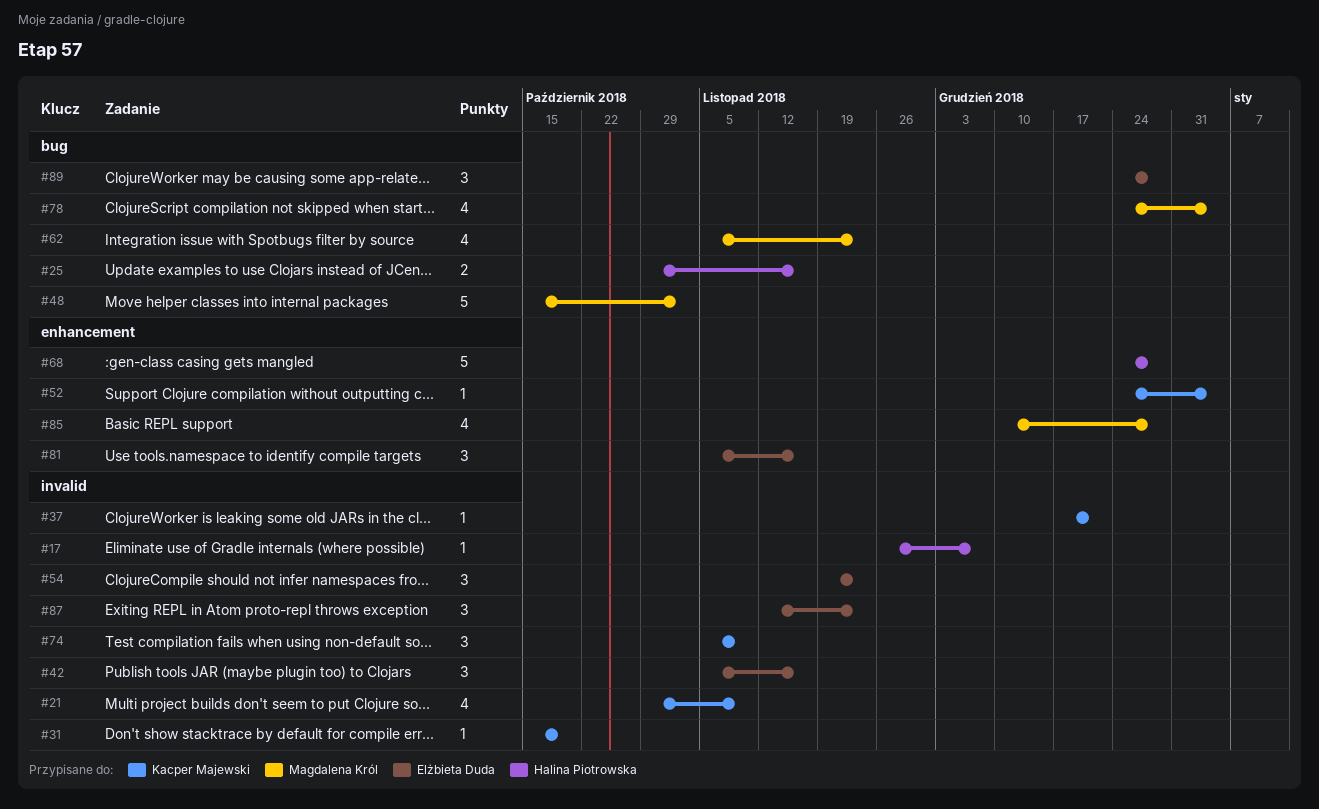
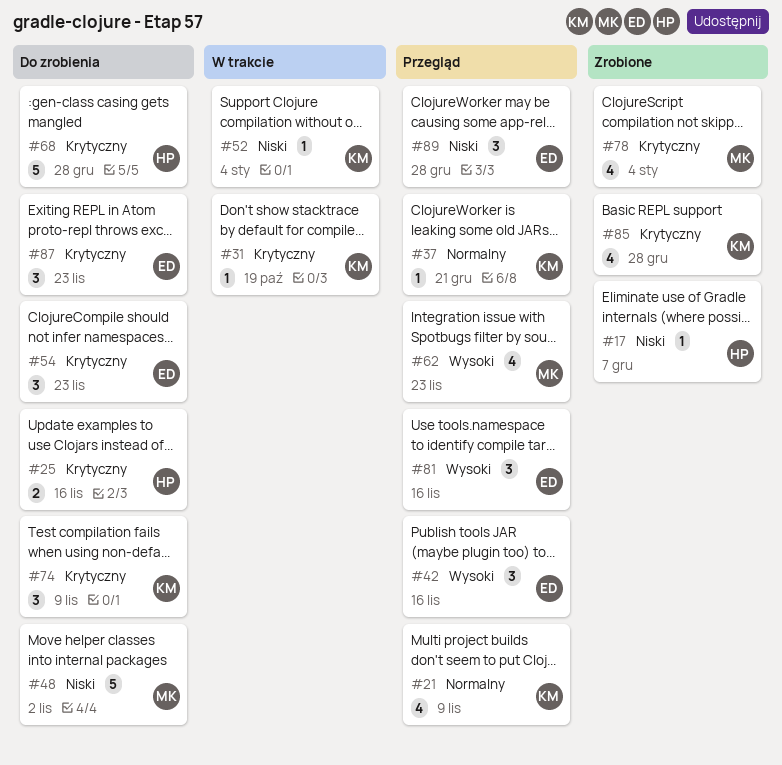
#85, owner: Magdalena Król -> Kacper Majewski

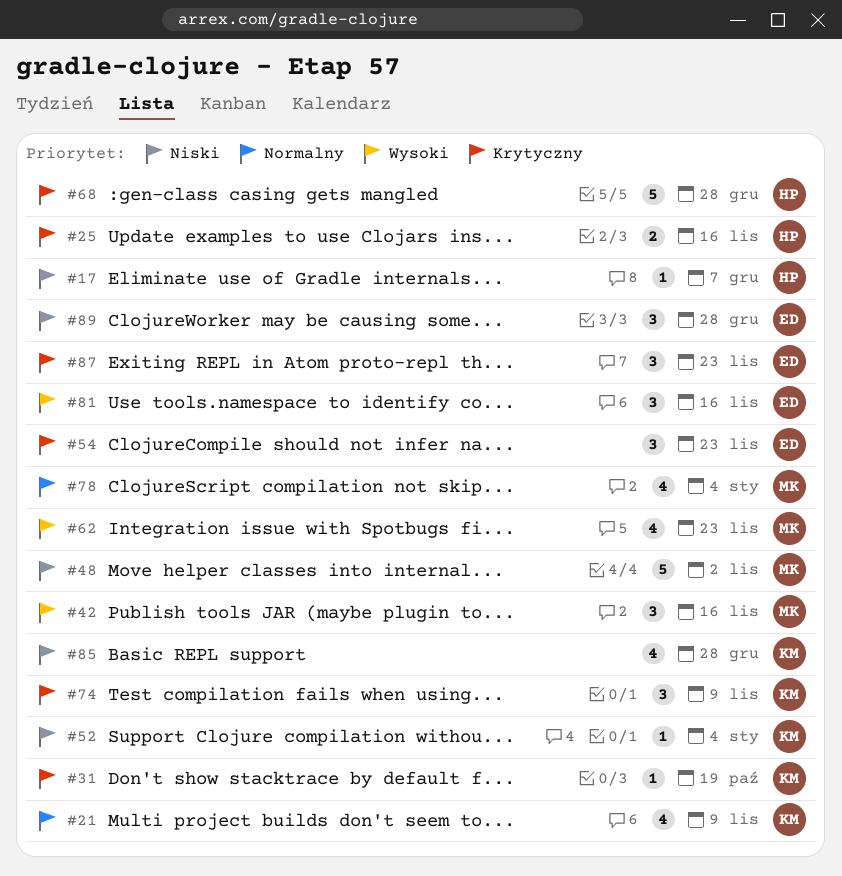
#37: present -> none
#42, owner: ED -> MK
#78, priority: Krytyczny -> Normalny
#85, priority: Krytyczny -> Niski

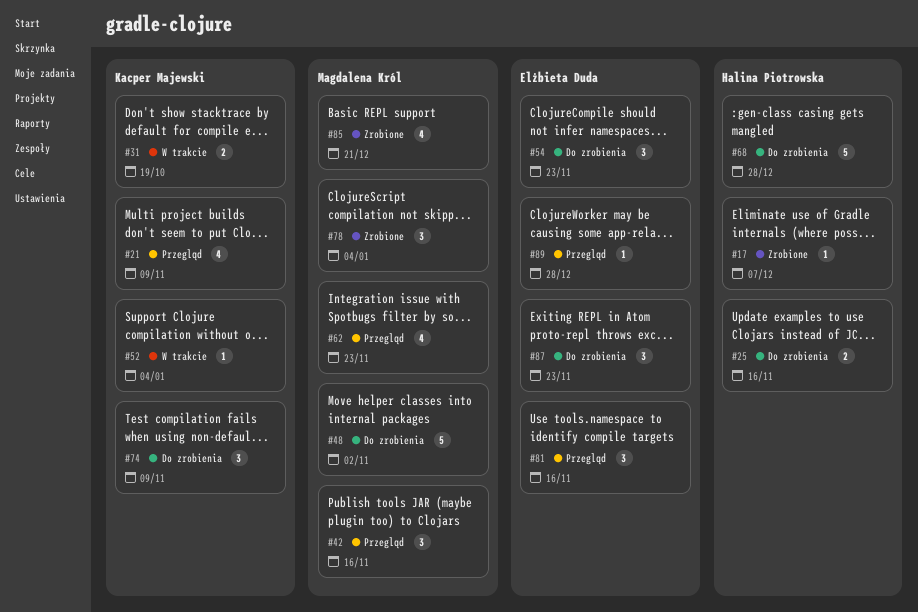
#31, estimate: 1 -> 2
#78, estimate: 4 -> 3
#85, owner: Kacper Majewski -> Magdalena Król
#85, due: Dec 28 -> Dec 21
#89, estimate: 3 -> 1

